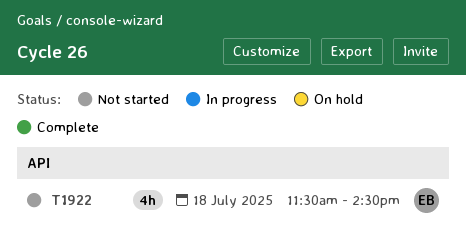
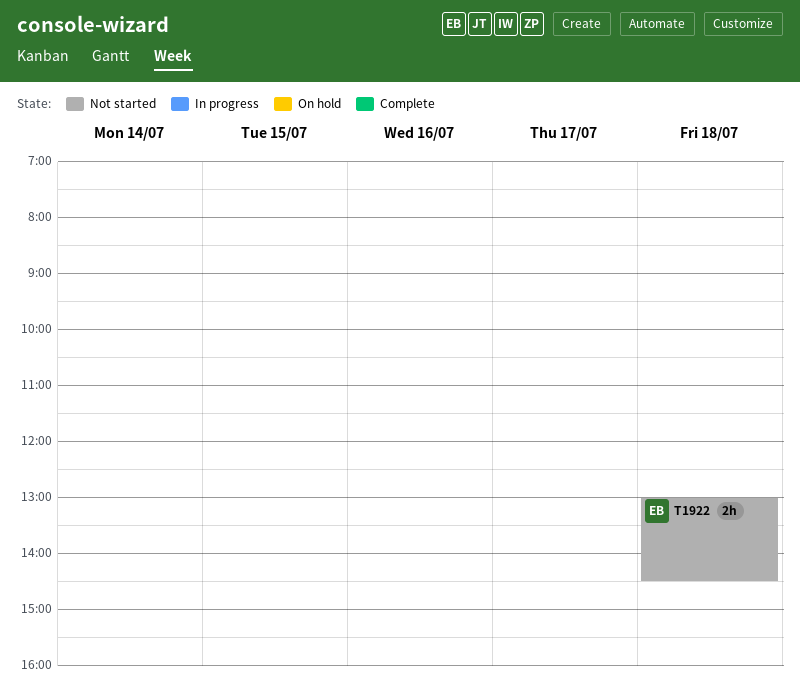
T1922, estimate: 4h -> 2h
T1922, begins: 11:30 -> 13:00

